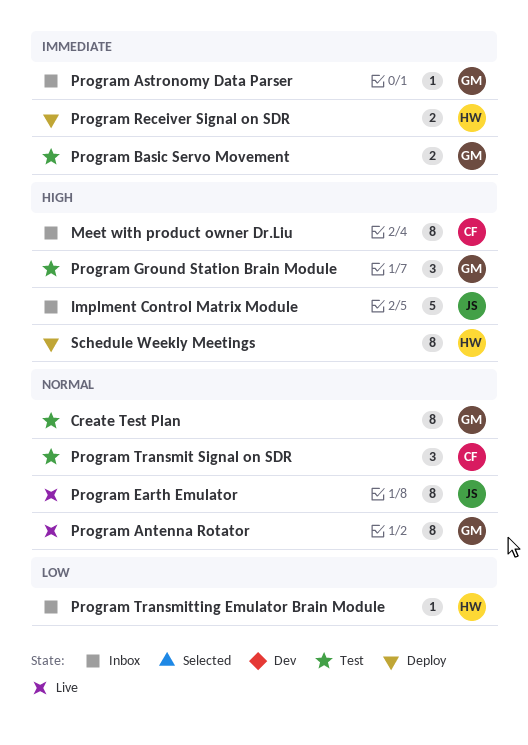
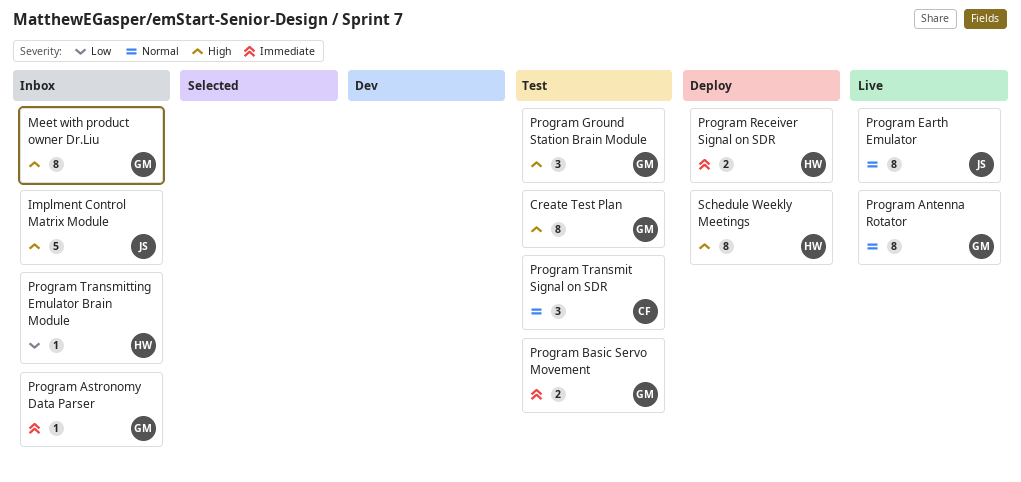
Create Test Plan, priority: Normal -> High
Meet with product owner Dr.Liu, owner: CF -> GM

